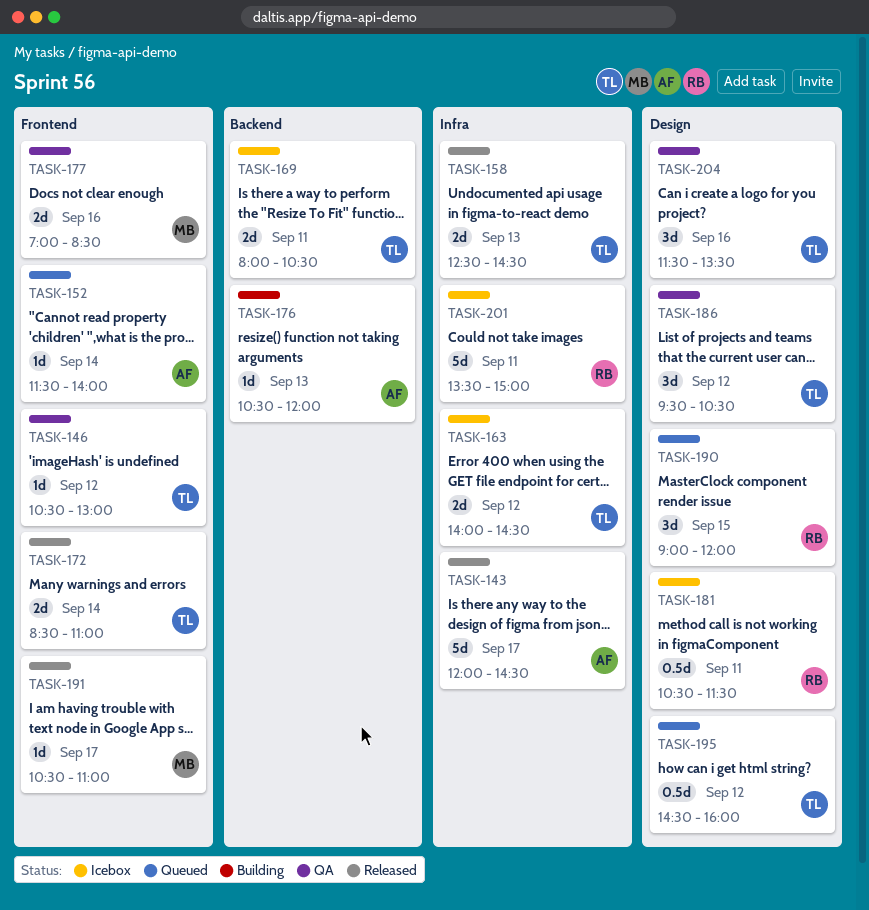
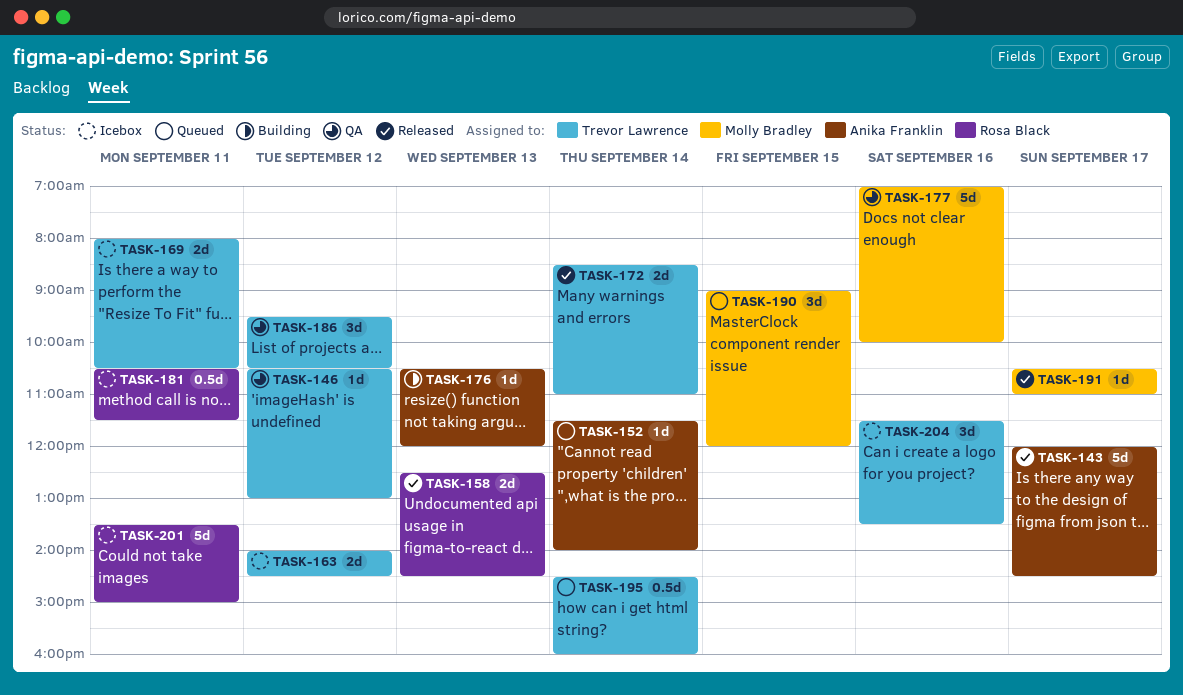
TASK-158, owner: Trevor Lawrence -> Rosa Black
TASK-177, estimate: 2d -> 5d
TASK-177, ends: 08:30 -> 10:00
TASK-190, owner: Rosa Black -> Molly Bradley
TASK-195, day: Sep 12 -> Sep 14
TASK-204, status: QA -> Icebox

